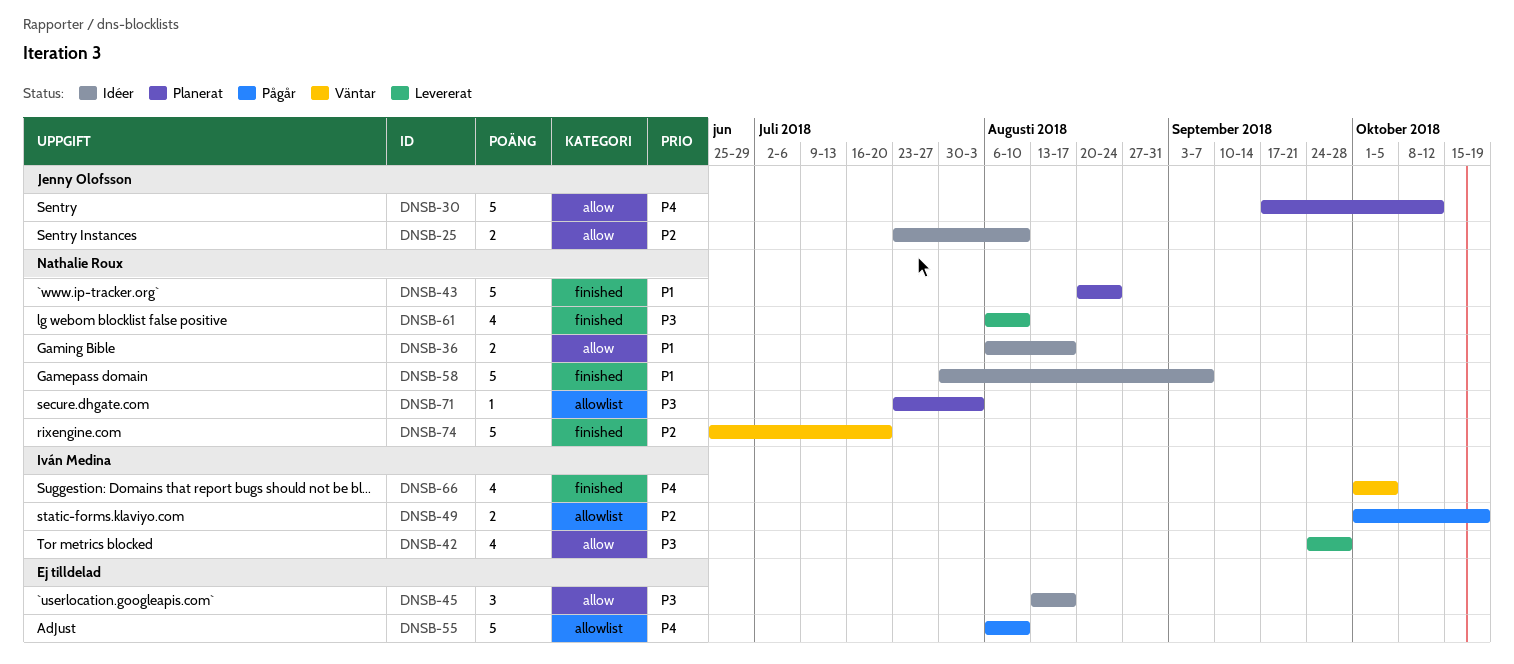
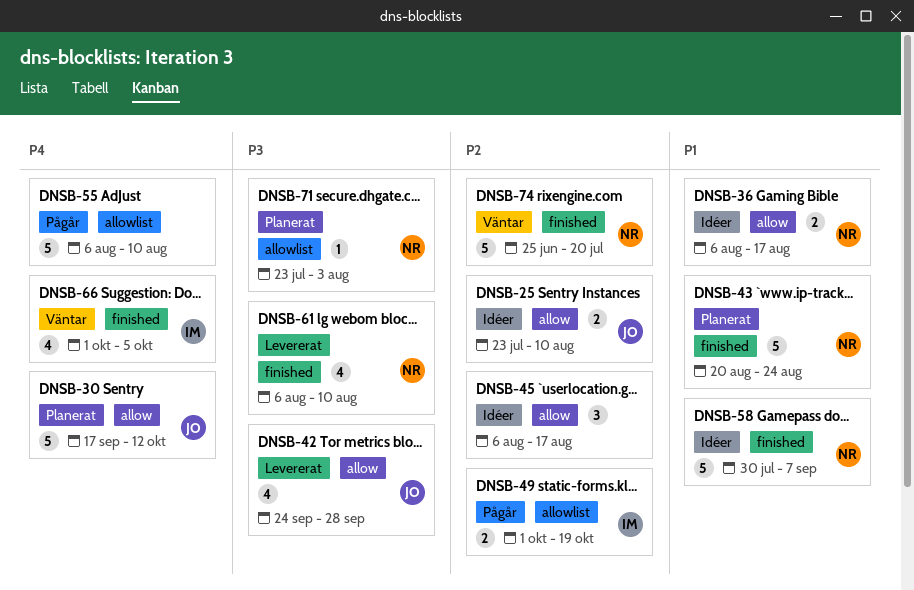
DNSB-42, owner: Iván Medina -> Jenny Olofsson
DNSB-45, priority: P3 -> P2
DNSB-45, start: Aug 13 -> Aug 6

